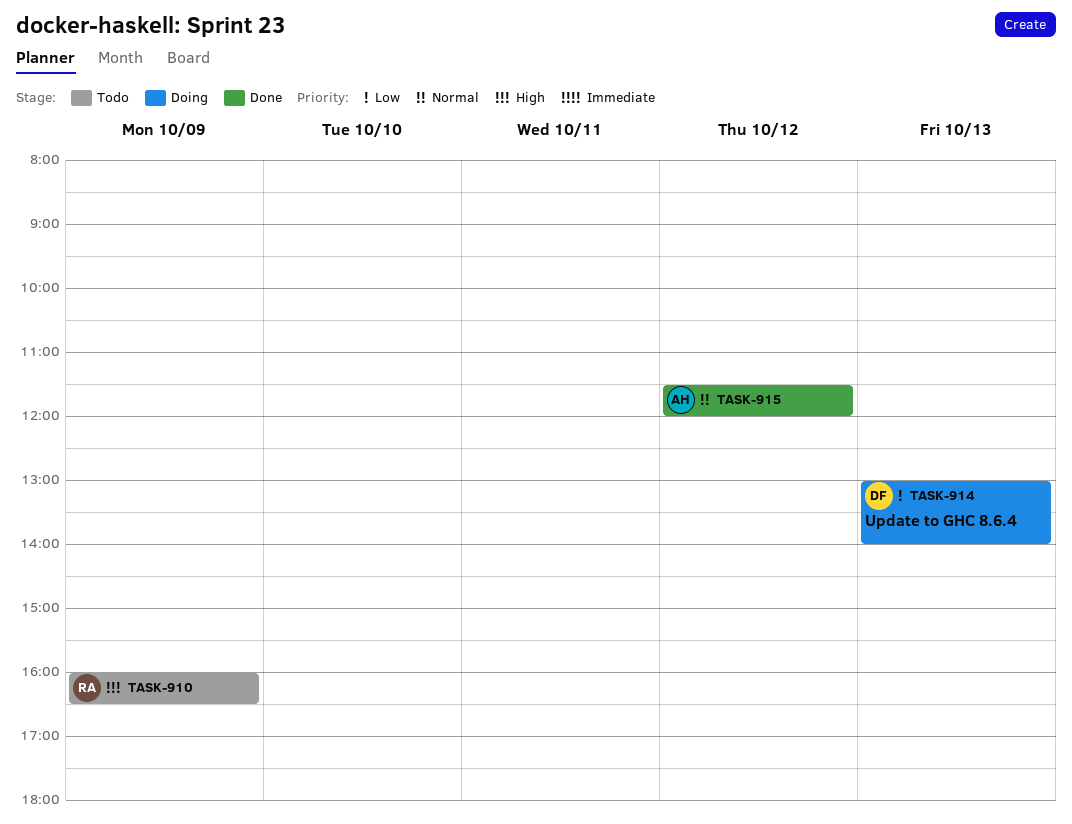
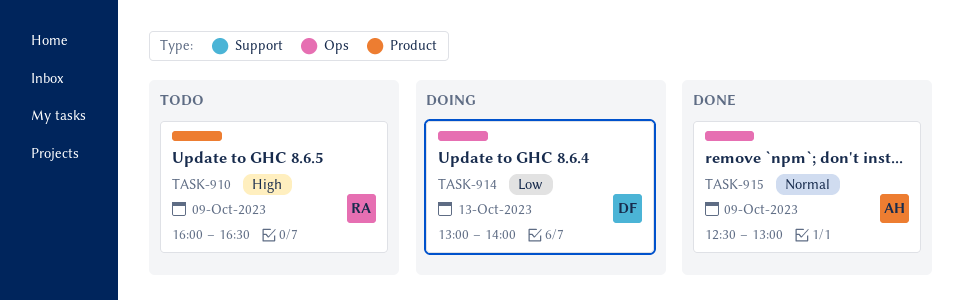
TASK-915, day: Oct 12 -> Oct 9
TASK-915, begins: 11:30 -> 12:30
TASK-915, ends: 12:00 -> 13:00

